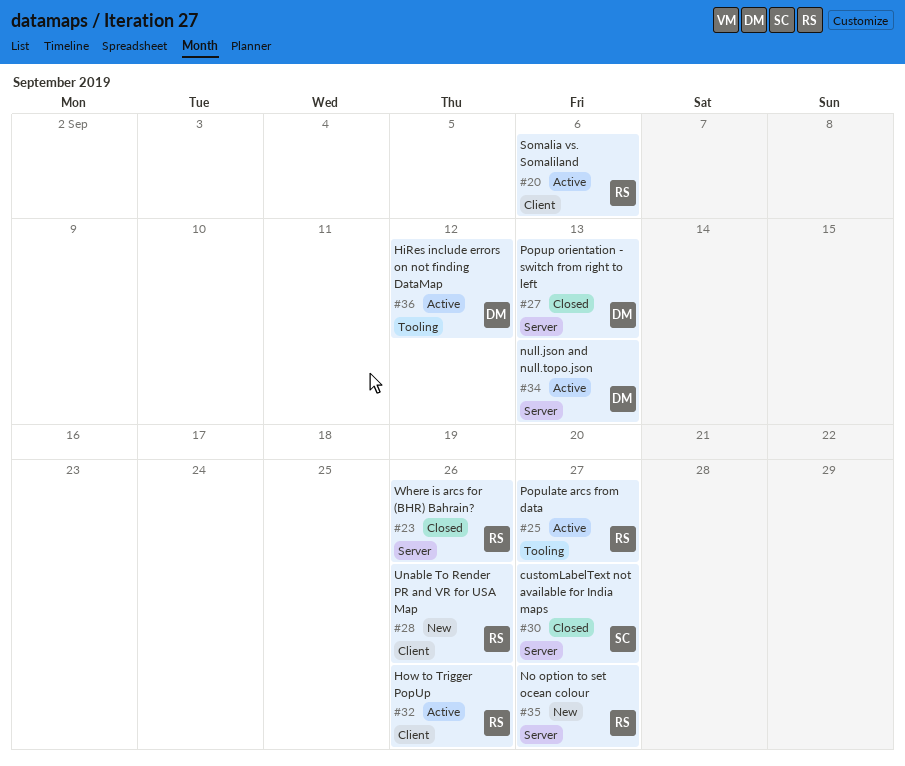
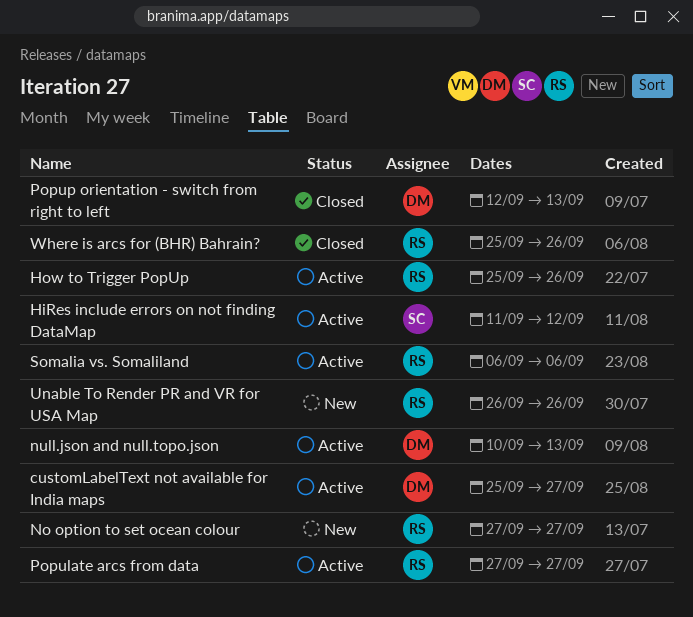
customLabelText not available for India maps, status: Closed -> Active
customLabelText not available for India maps, owner: SC -> DM
HiRes include errors on not finding DataMap, owner: DM -> SC

